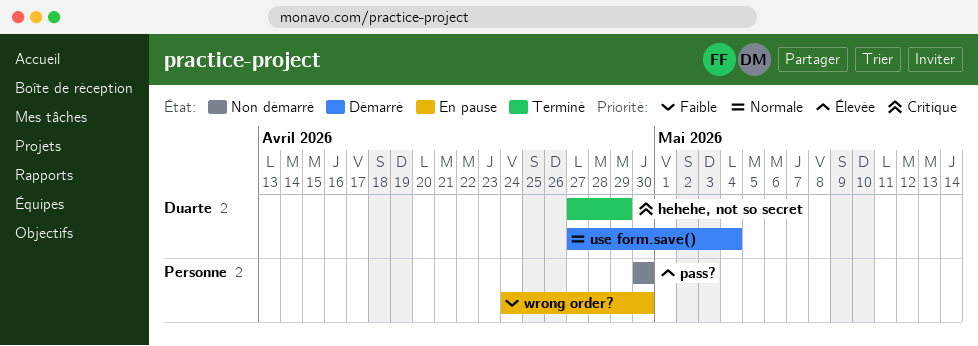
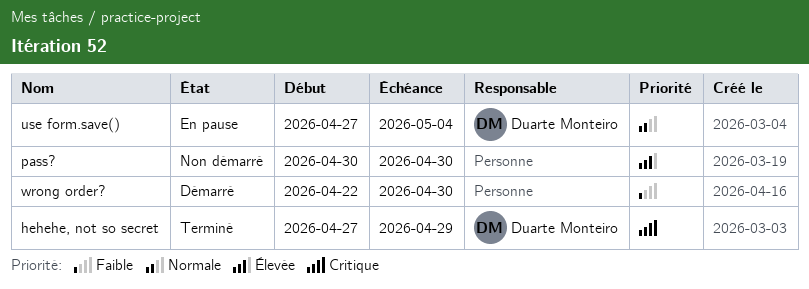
use form.save(), status: Démarré -> En pause
wrong order?, status: En pause -> Démarré
wrong order?, start: Apr 24 -> Apr 22

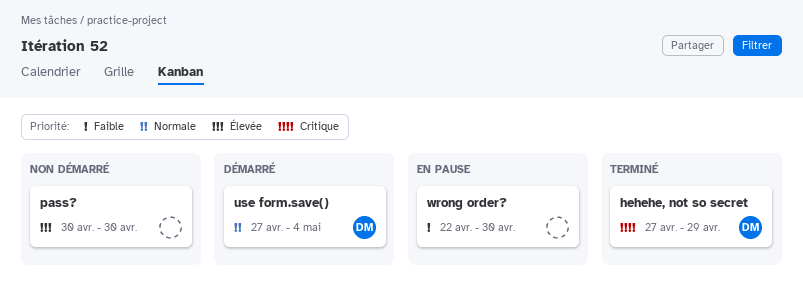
use form.save(), status: En pause -> Démarré
wrong order?, status: Démarré -> En pause

